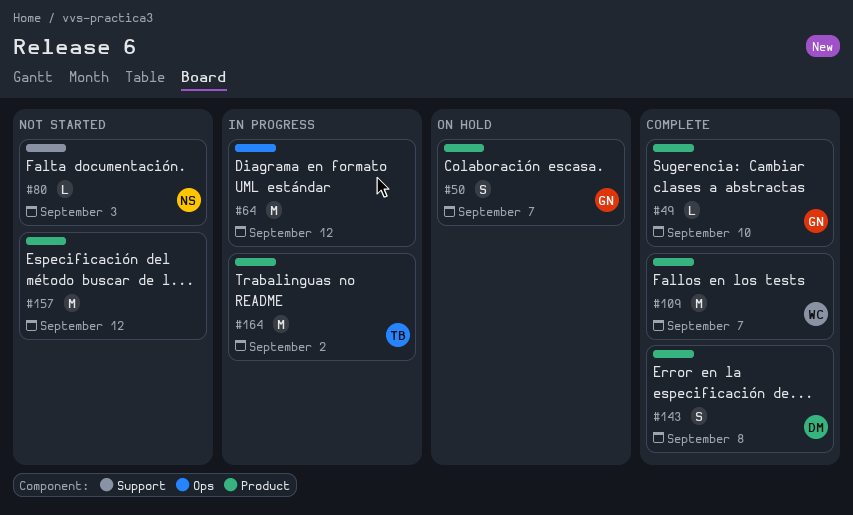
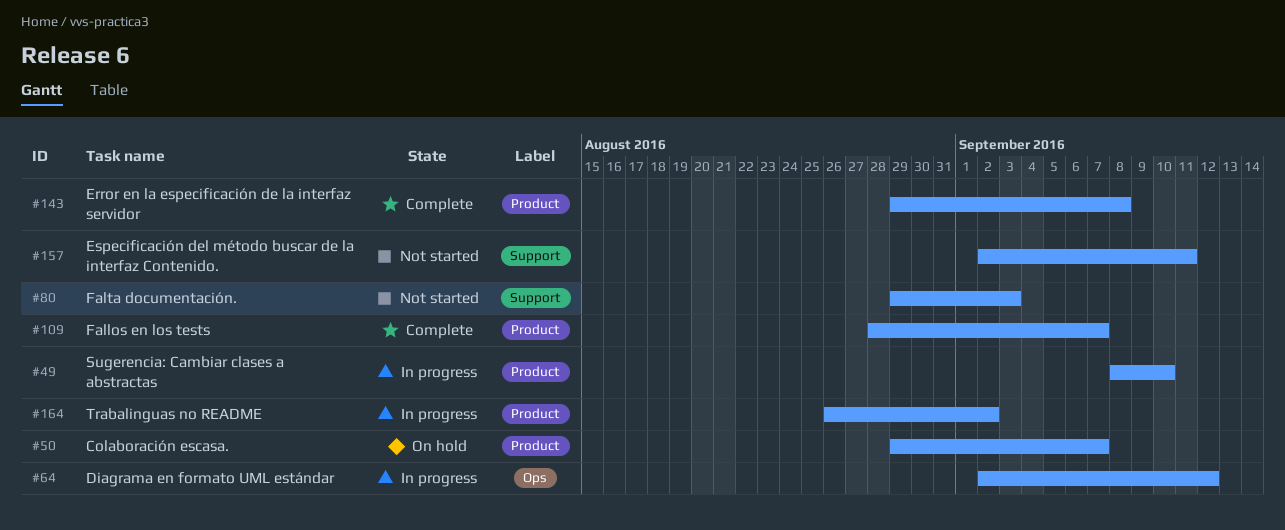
#49, status: Complete -> In progress
#157, label: Product -> Support
#157, due: Sep 12 -> Sep 11

